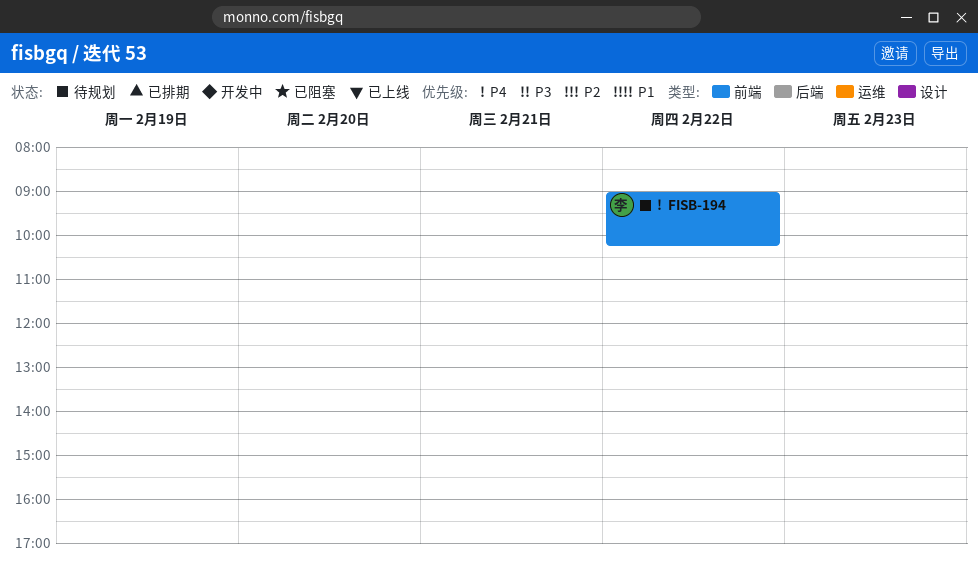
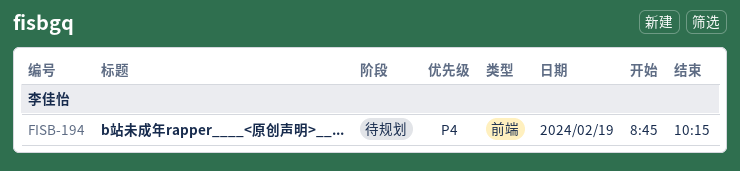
FISB-194, day: Feb 22 -> Feb 19
FISB-194, begins: 09:00 -> 08:45

